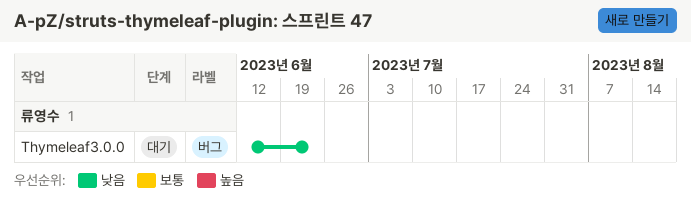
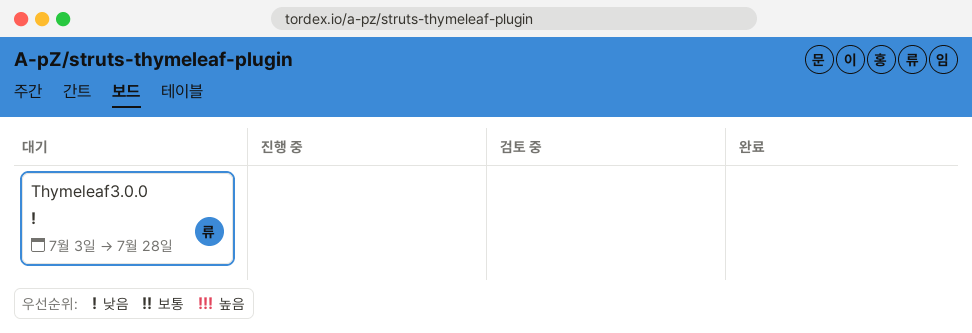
Thymeleaf3.0.0, start: Jun 12 -> Jul 3
Thymeleaf3.0.0, due: Jun 23 -> Jul 28

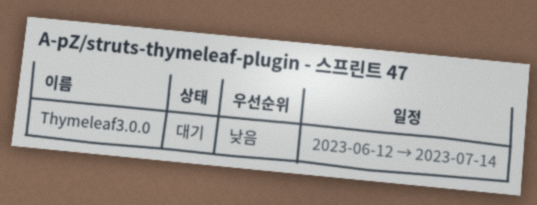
Thymeleaf3.0.0, start: Jul 3 -> Jun 12
Thymeleaf3.0.0, due: Jul 28 -> Jul 14

